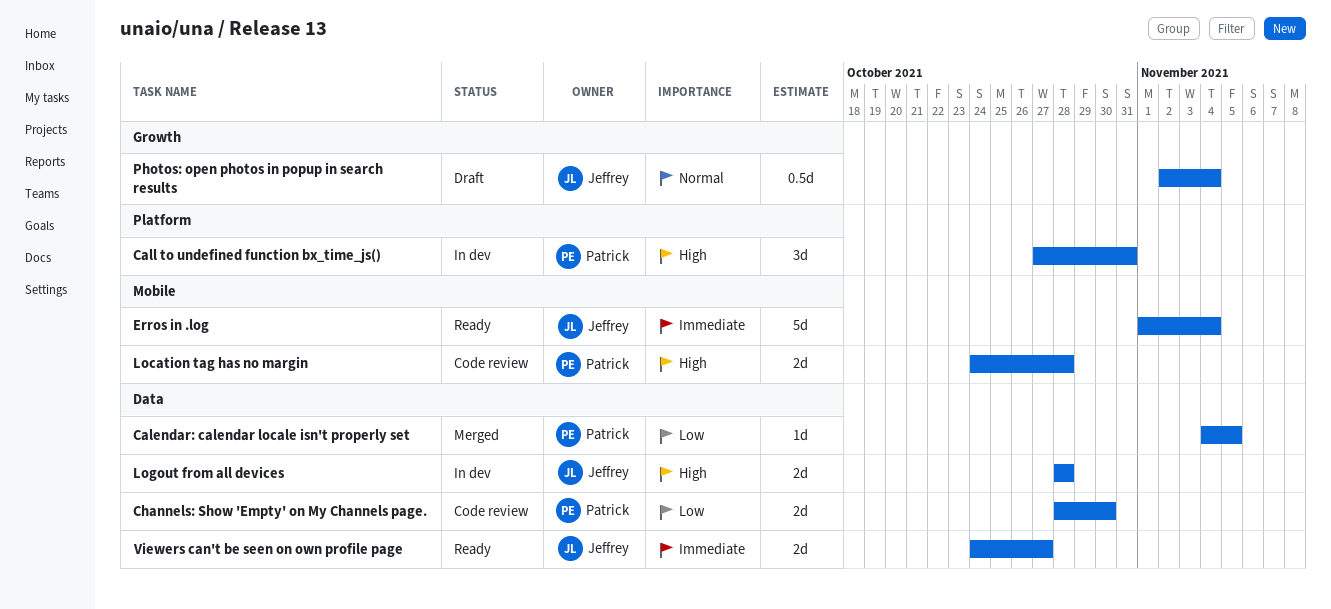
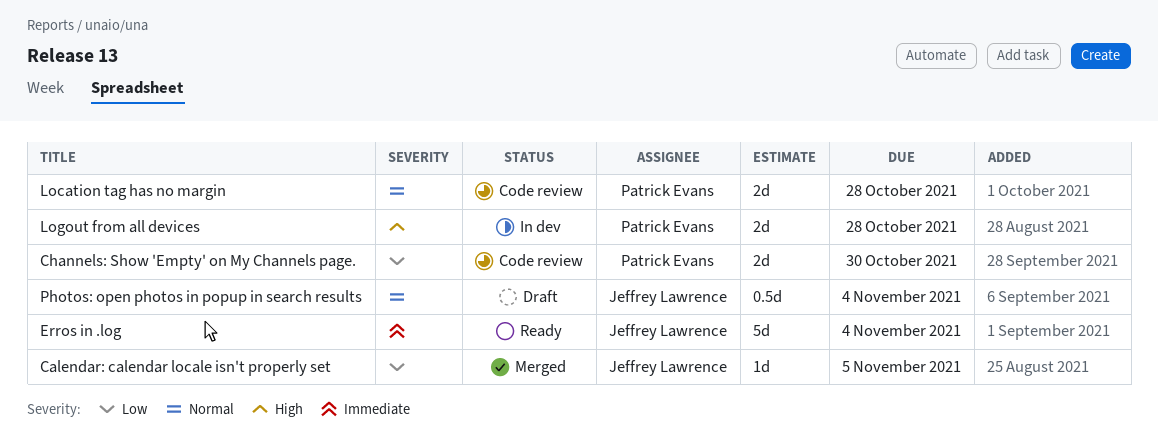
Calendar: calendar locale isn't properly set, owner: Patrick Evans -> Jeffrey Lawrence
Call to undefined function bx_time_js(): present -> none
Location tag has no margin, priority: High -> Normal
Logout from all devices, owner: Jeffrey Lawrence -> Patrick Evans
Viewers can't be seen on own profile page: present -> none

